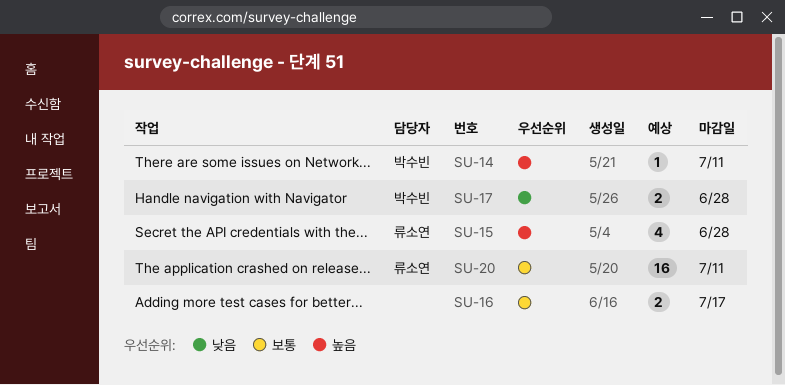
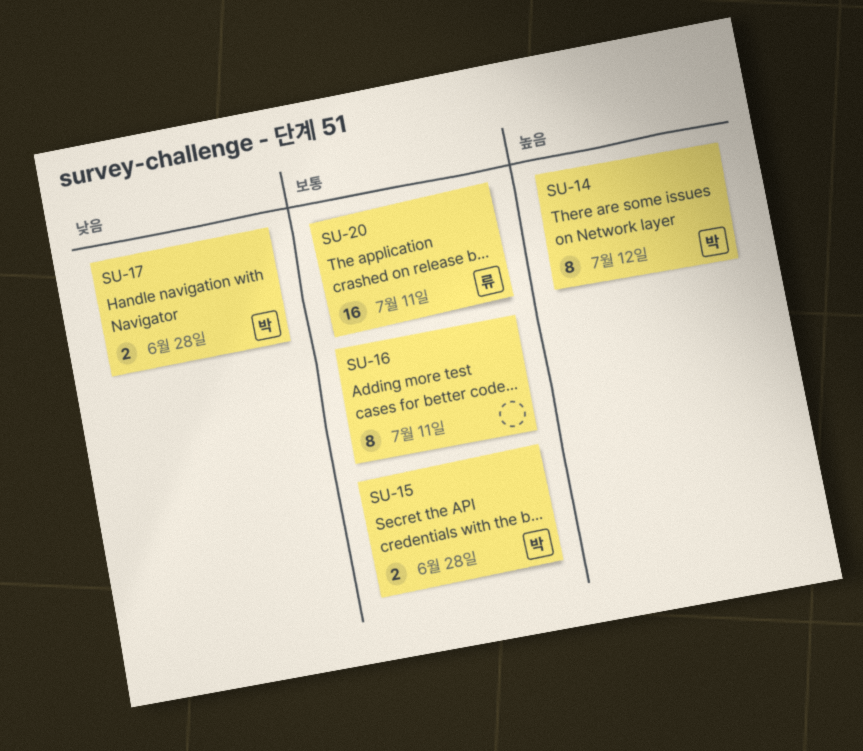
SU-14, estimate: 1 -> 8
SU-14, due: Jul 11 -> Jul 12
SU-15, owner: 류소연 -> 박수빈
SU-15, priority: 높음 -> 보통
SU-15, estimate: 4 -> 2
SU-16, estimate: 2 -> 8
SU-16, due: Jul 17 -> Jul 11

